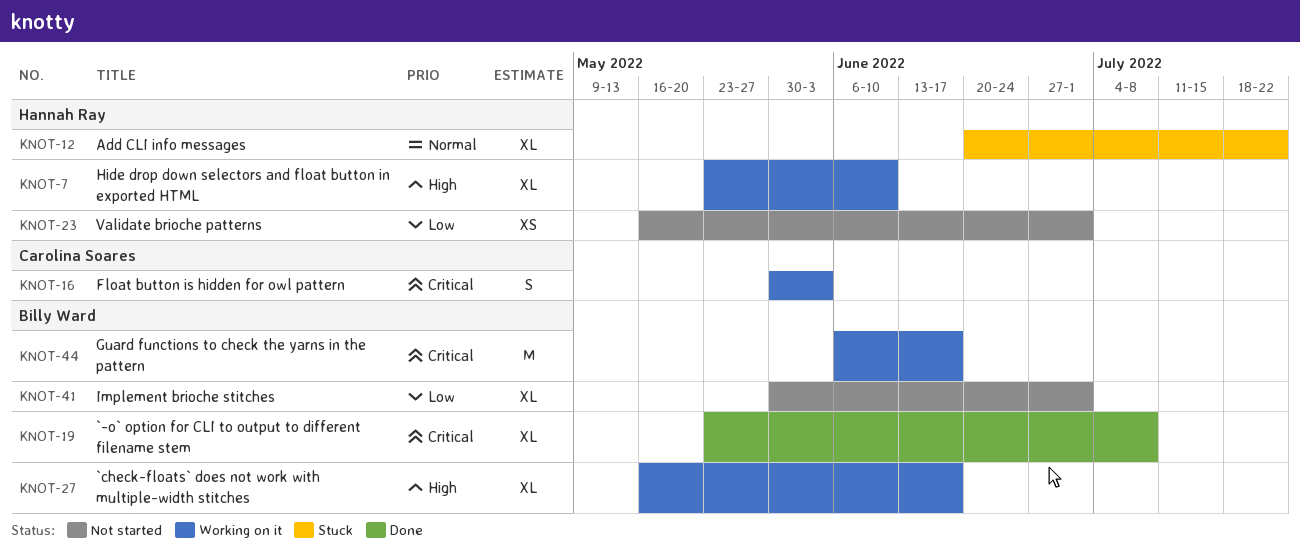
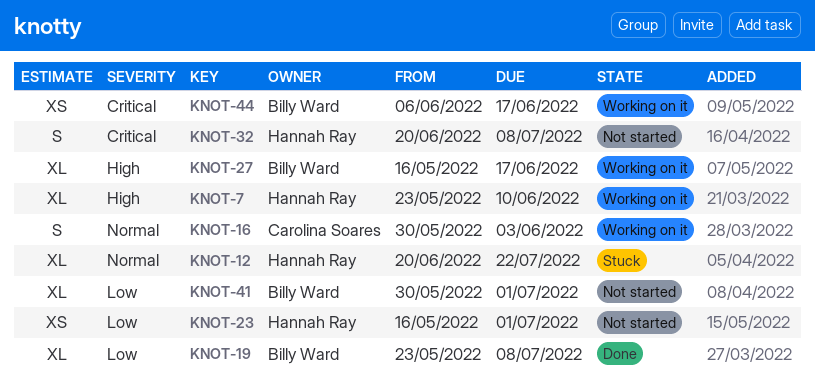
KNOT-16, priority: Critical -> Normal
KNOT-19, priority: Critical -> Low
KNOT-32: none -> present
KNOT-44, estimate: M -> XS

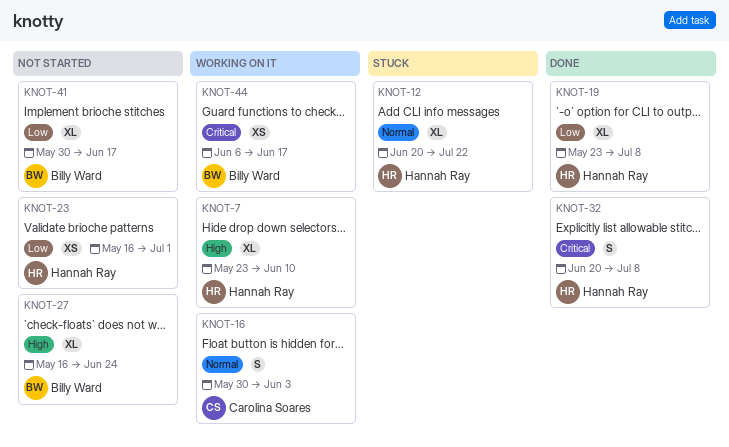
KNOT-19, owner: Billy Ward -> Hannah Ray
KNOT-27, status: Working on it -> Not started
KNOT-27, due: Jun 17 -> Jun 24
KNOT-32, status: Not started -> Done
KNOT-41, due: Jul 1 -> Jun 17

